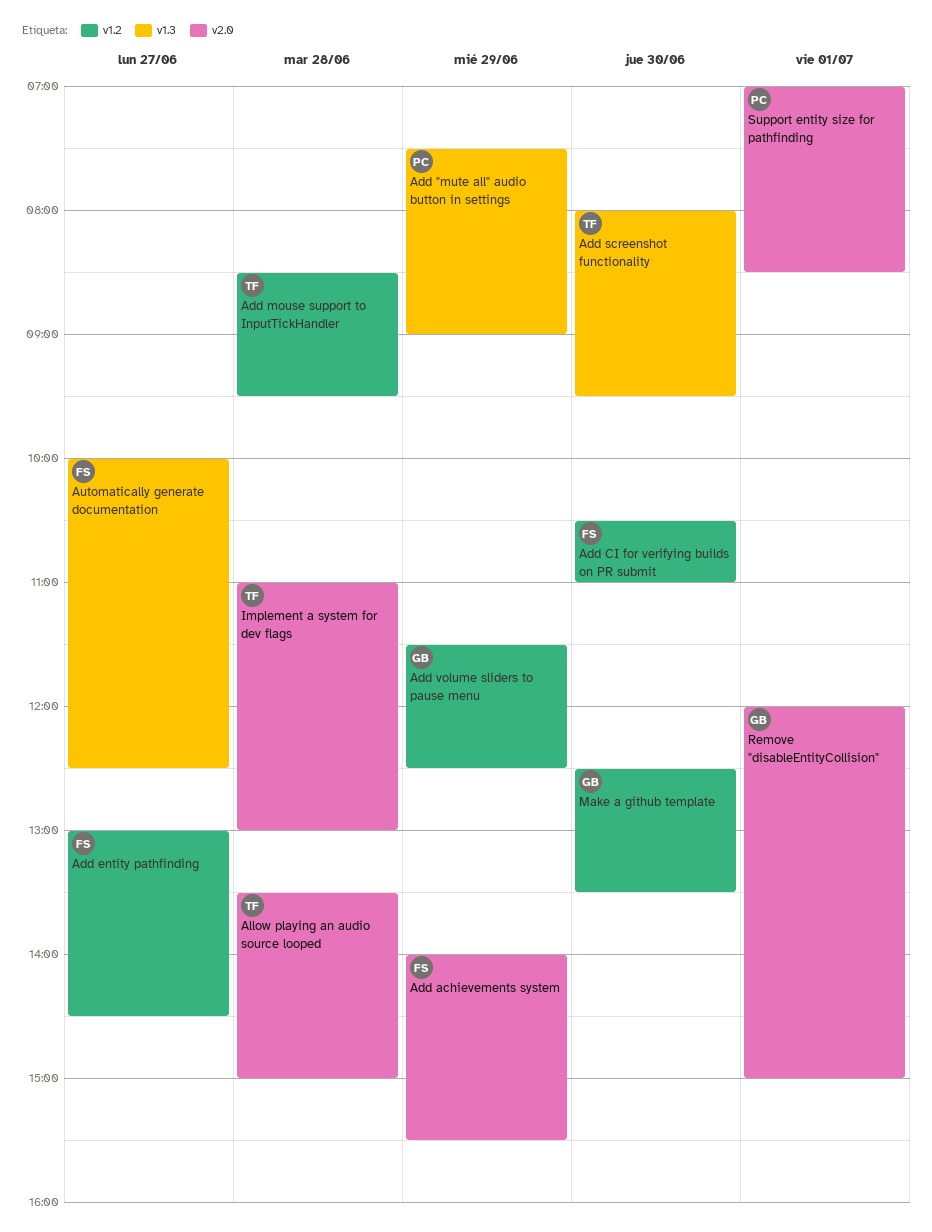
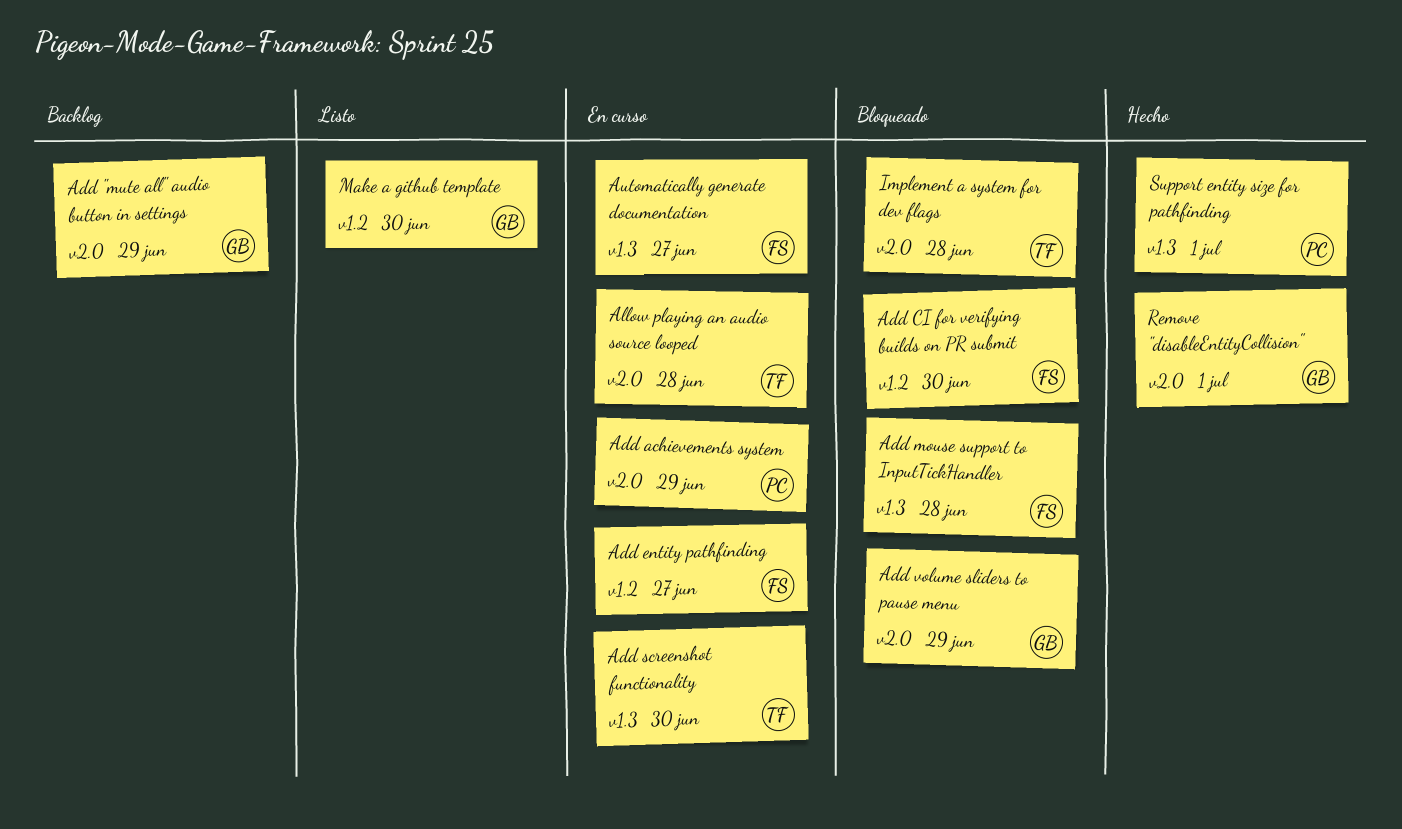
Add "mute all" audio button in settings, owner: PC -> GB
Add "mute all" audio button in settings, label: v1.3 -> v2.0
Add achievements system, owner: FS -> PC
Add mouse support to InputTickHandler, owner: TF -> FS
Add mouse support to InputTickHandler, label: v1.2 -> v1.3
Add volume sliders to pause menu, label: v1.2 -> v2.0
Support entity size for pathfinding, label: v2.0 -> v1.3

